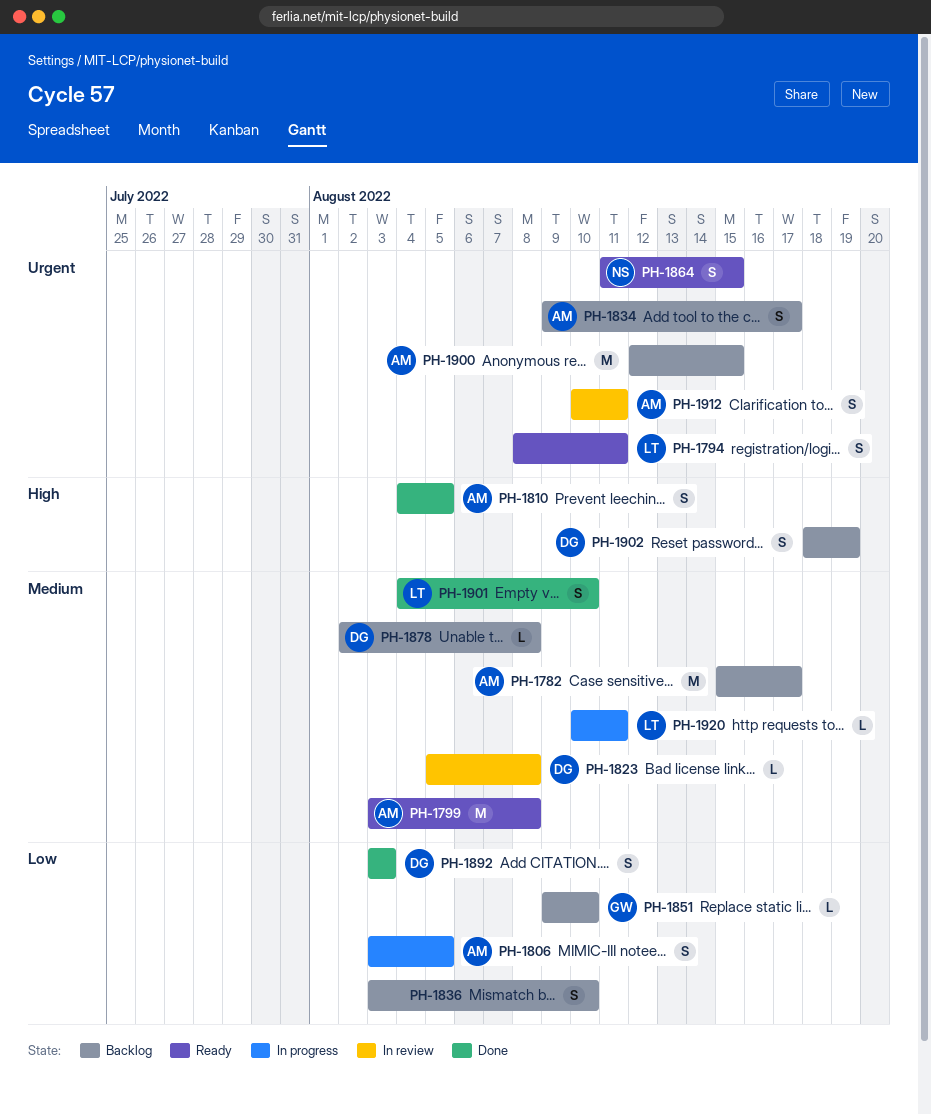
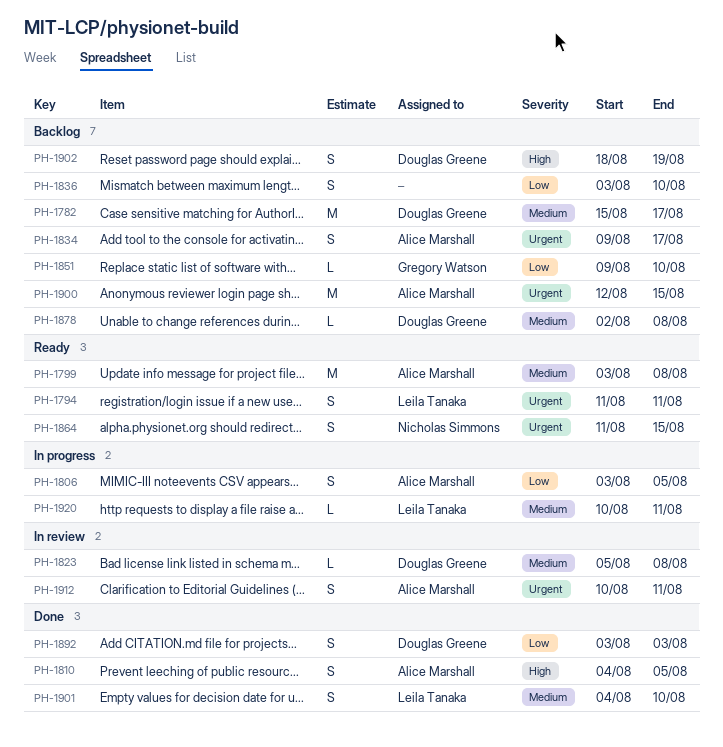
PH-1782, owner: Alice Marshall -> Douglas Greene
PH-1794, start: Aug 8 -> Aug 11

